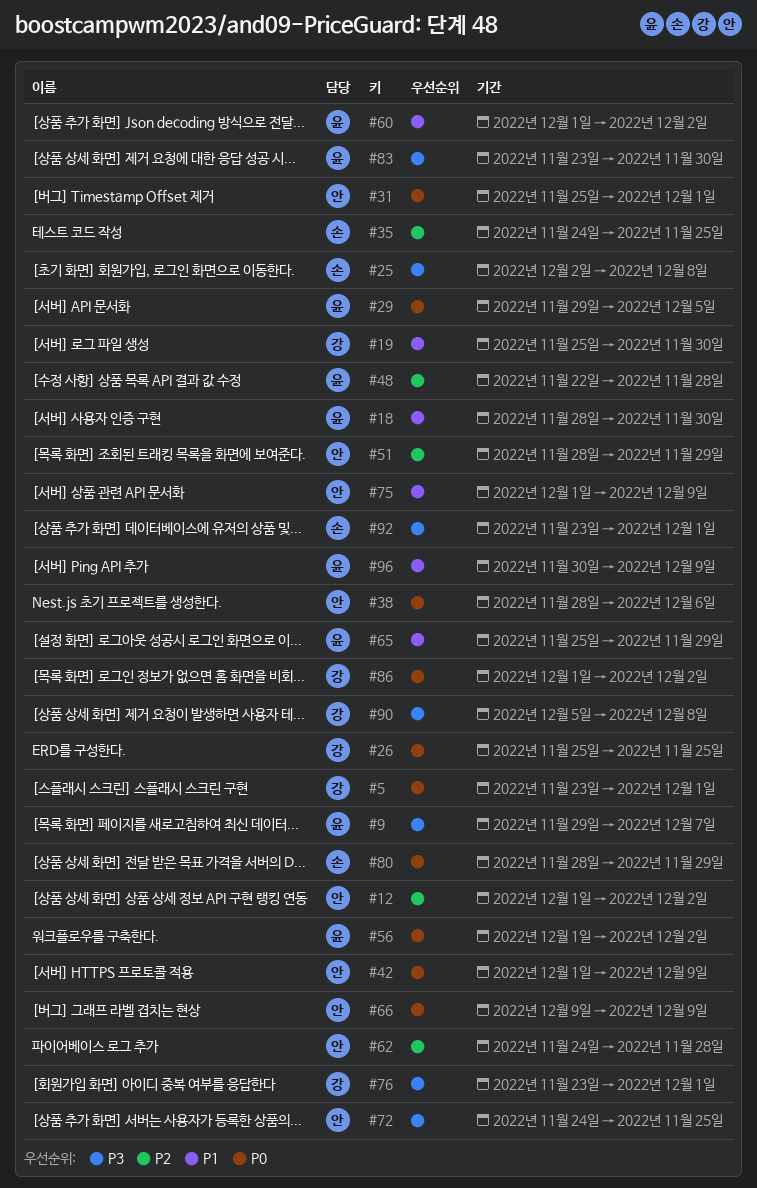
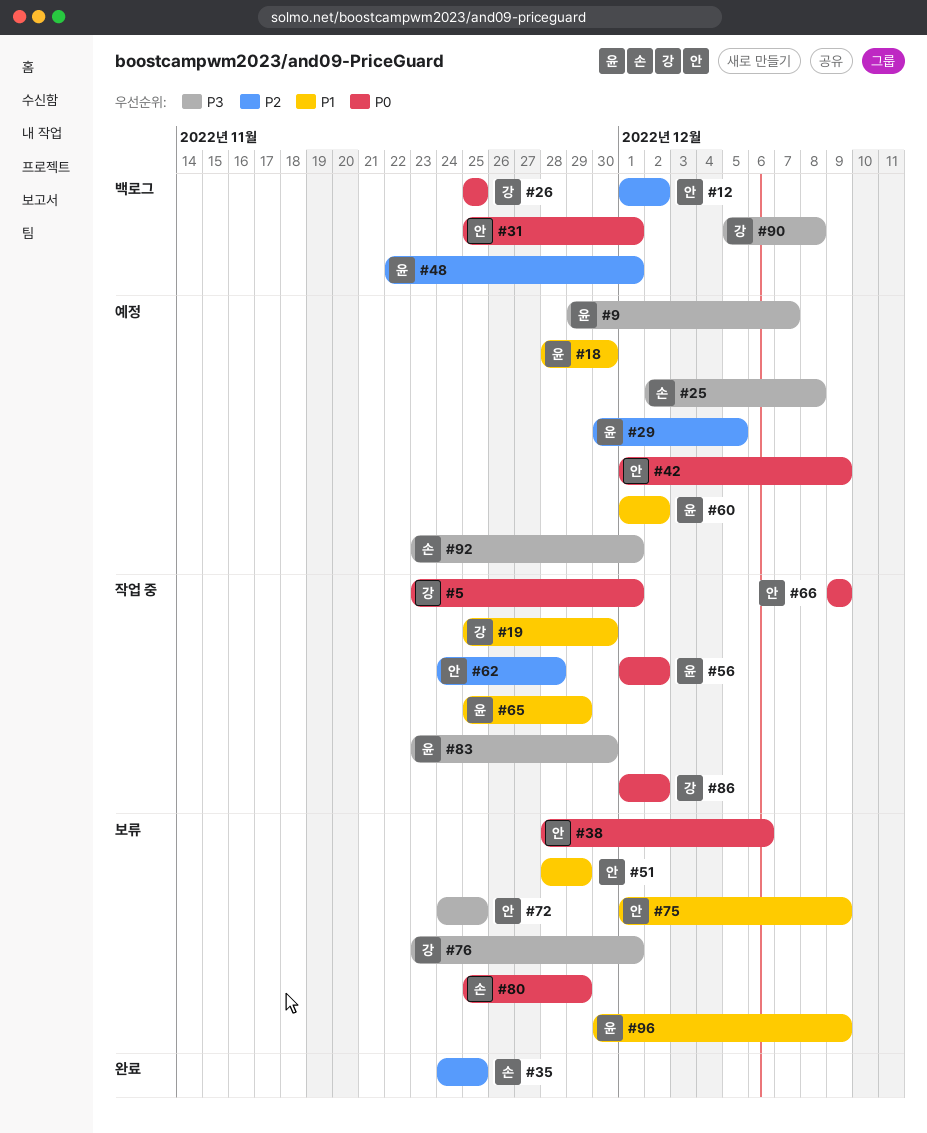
#29, priority: P0 -> P2
#29, start: Nov 29 -> Nov 30
#48, due: Nov 28 -> Dec 1
#51, priority: P2 -> P1
#80, start: Nov 28 -> Nov 25

